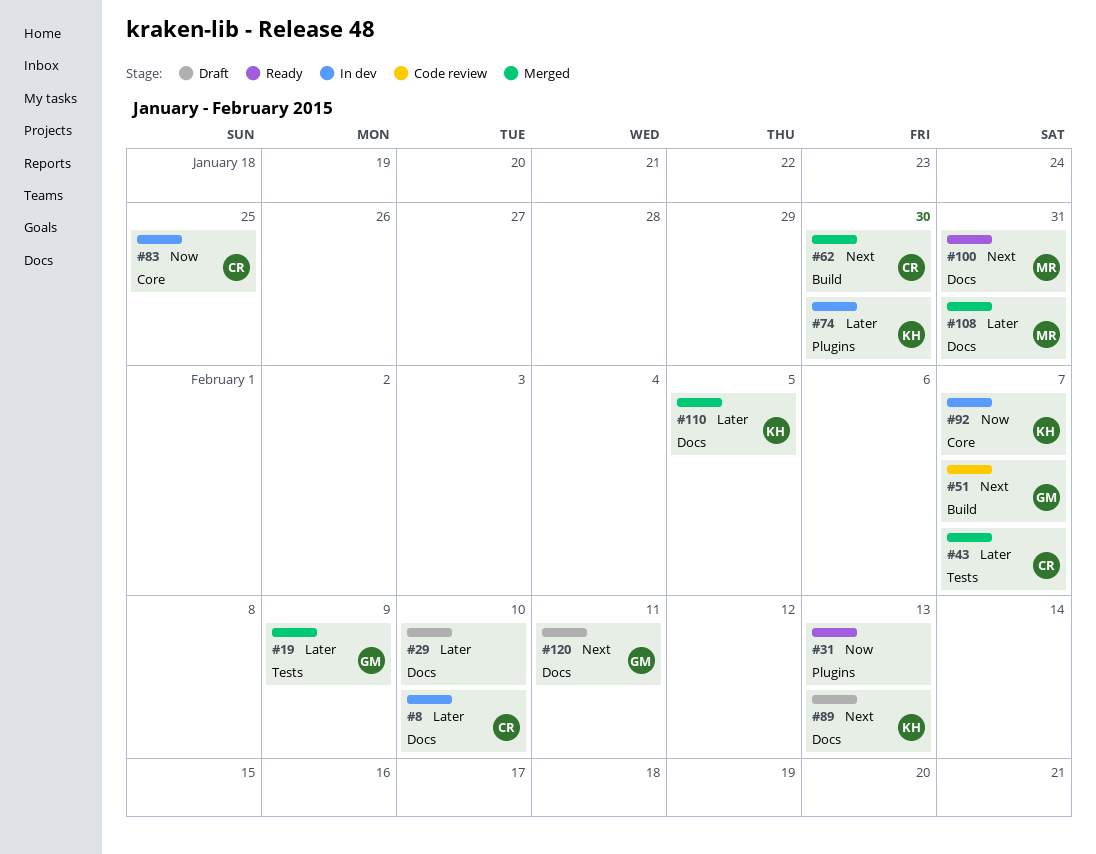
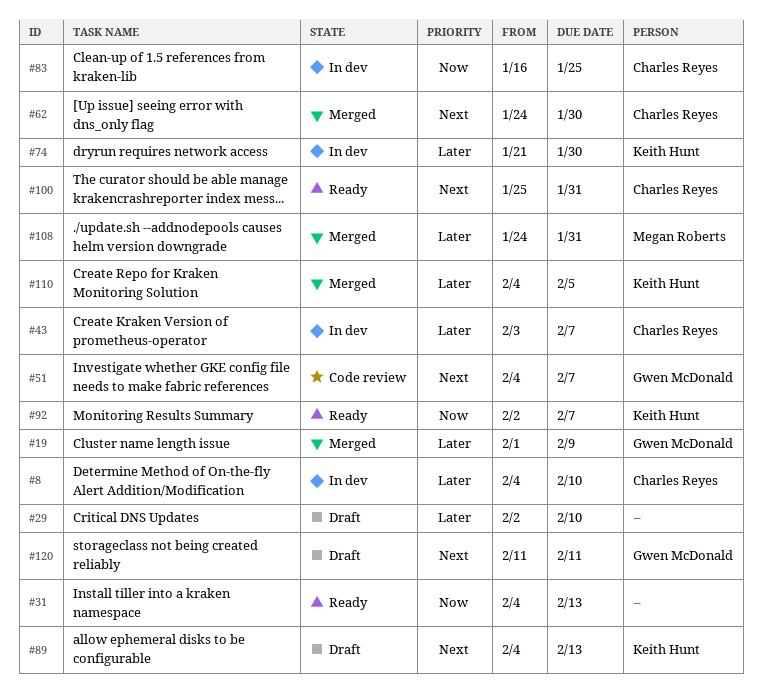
#43, status: Merged -> In dev
#92, status: In dev -> Ready
#100, owner: Megan Roberts -> Charles Reyes

